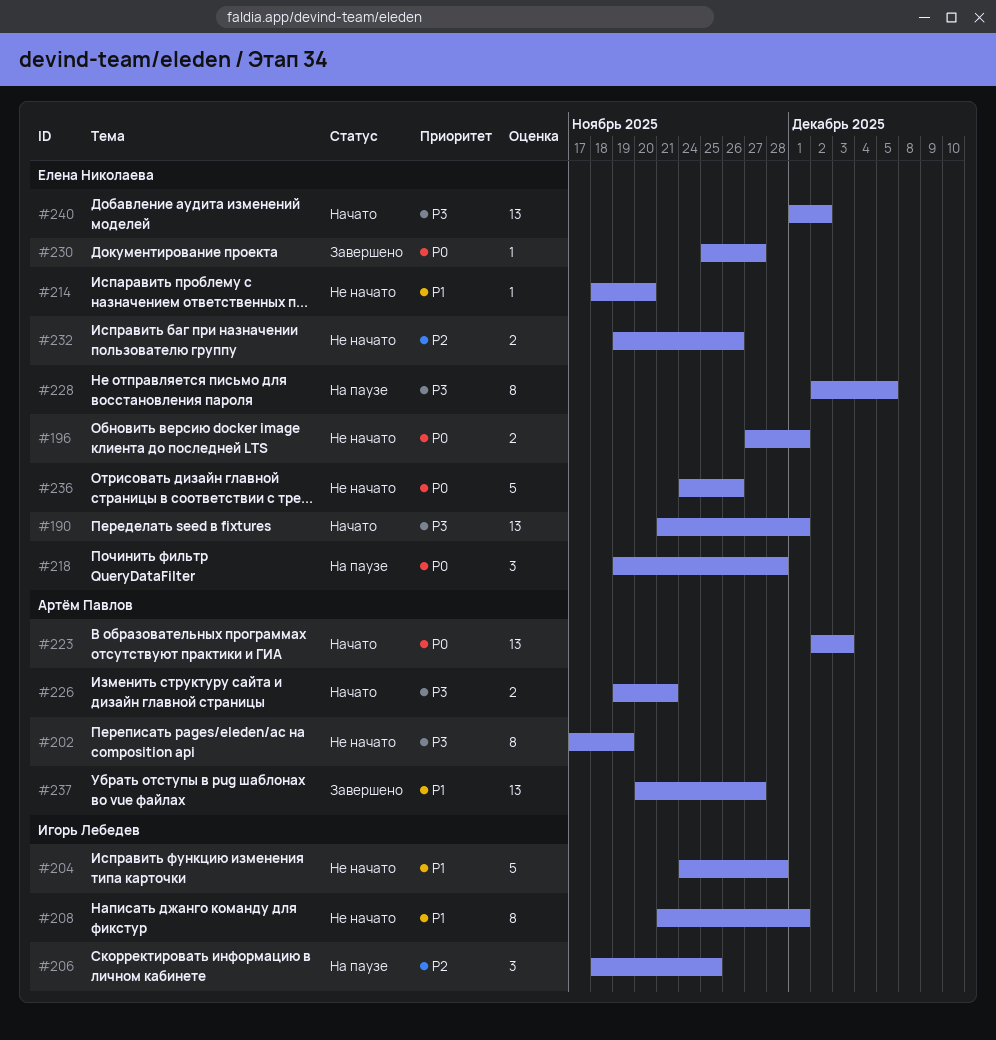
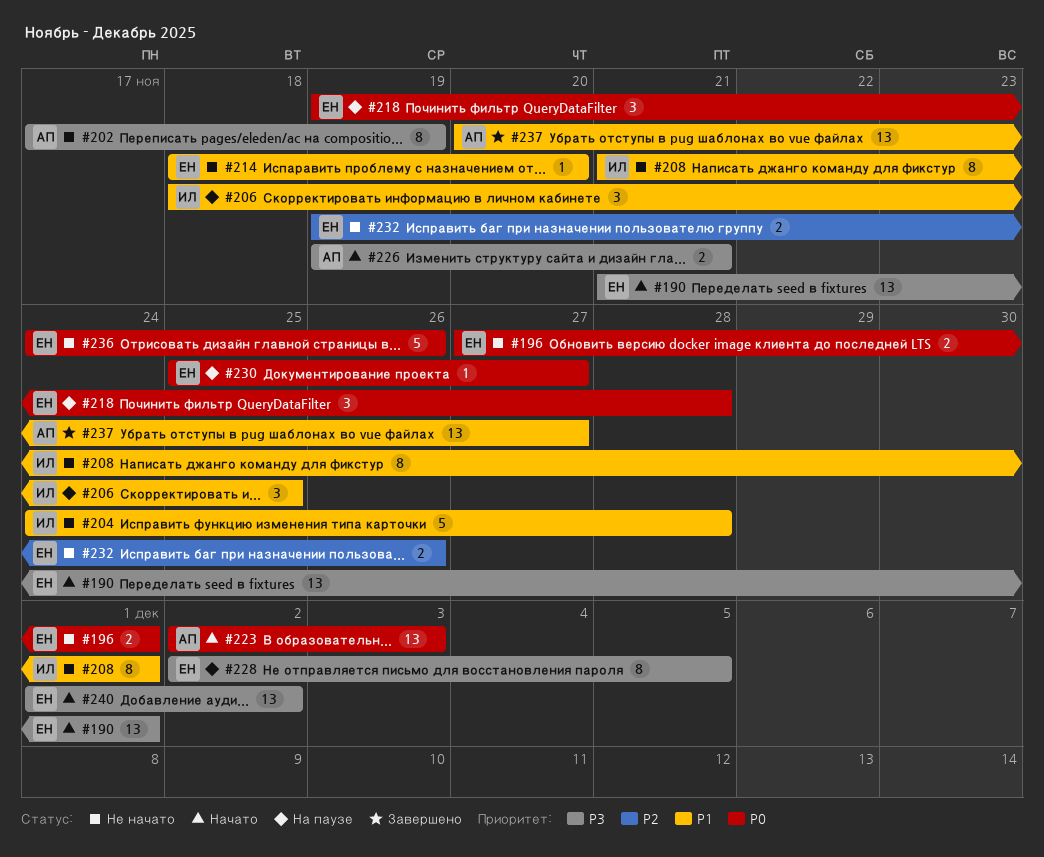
#206, priority: P2 -> P1
#230, status: Завершено -> На паузе

